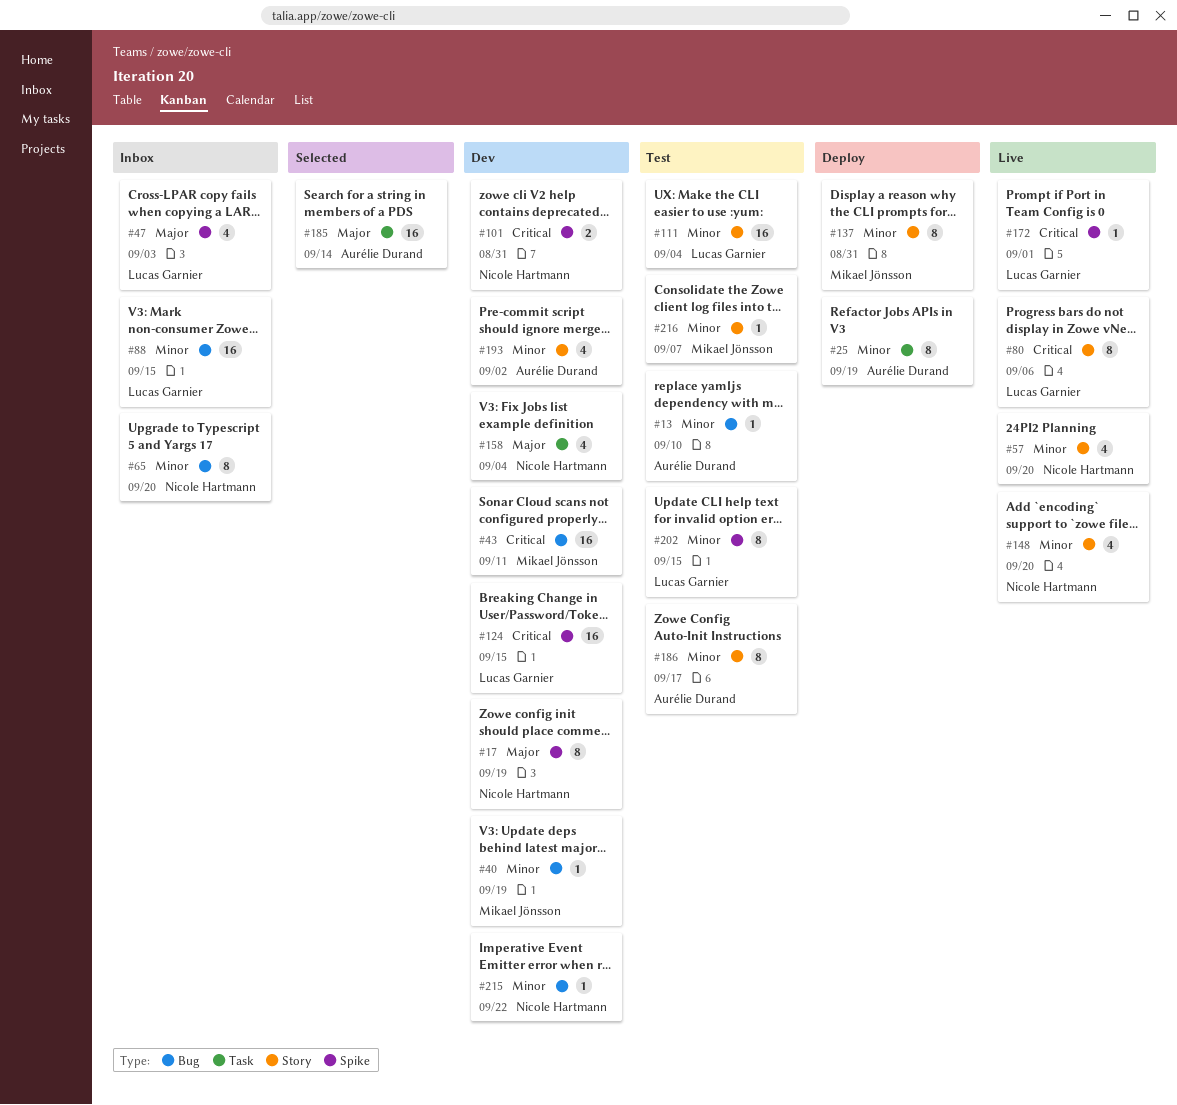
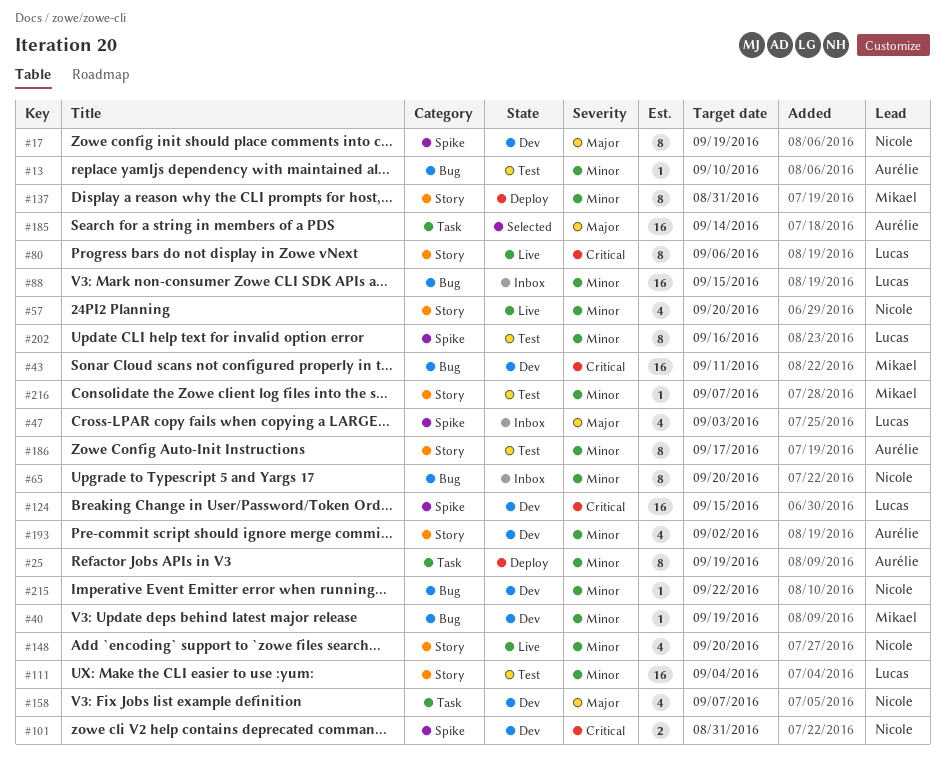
#158, due: Sep 4 -> Sep 7
#172: present -> none
#202, due: Sep 15 -> Sep 16

